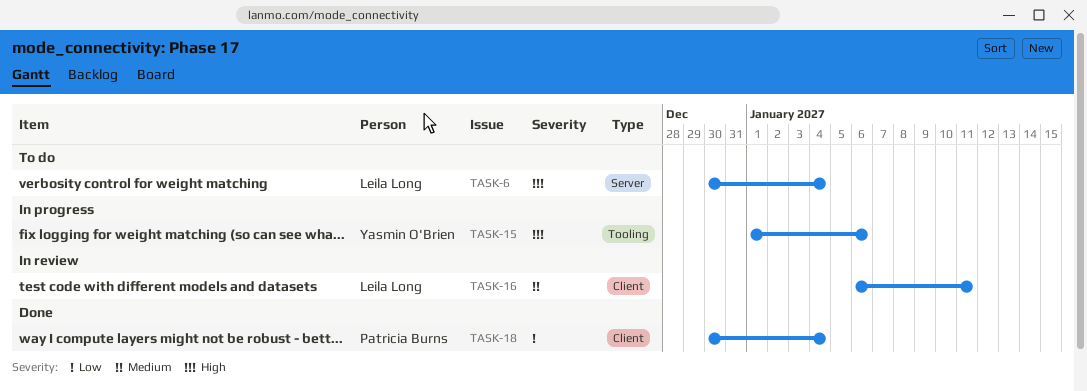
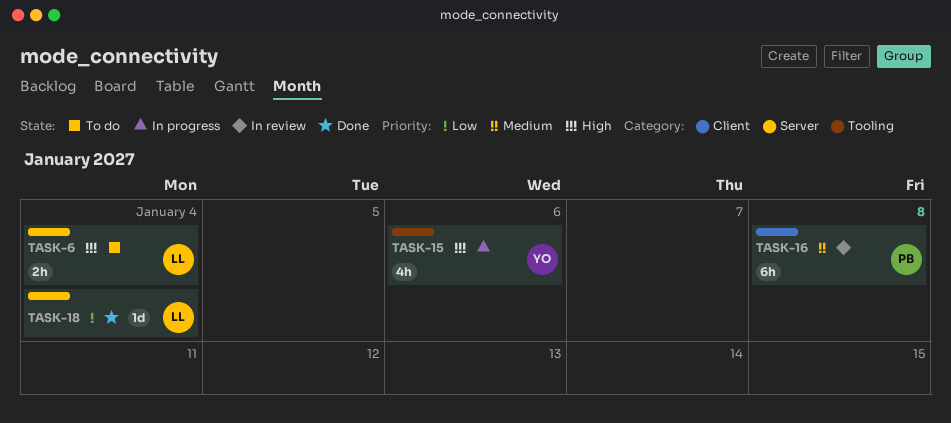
TASK-16, owner: Leila Long -> Patricia Burns
TASK-16, due: Jan 11 -> Jan 8
TASK-18, owner: Patricia Burns -> Leila Long
TASK-18, label: Client -> Server

